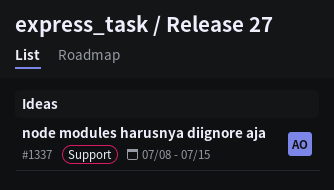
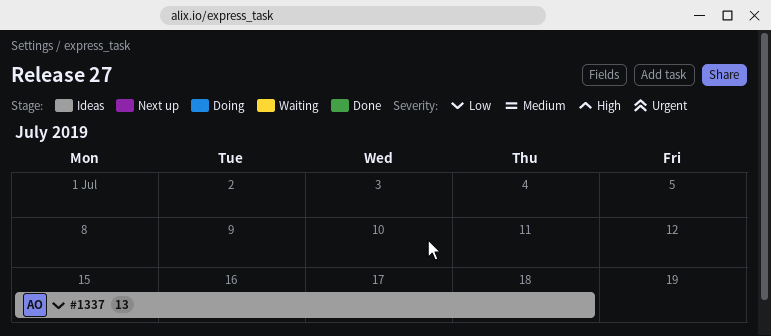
#1337, start: Jul 8 -> Jul 15
#1337, due: Jul 15 -> Jul 18

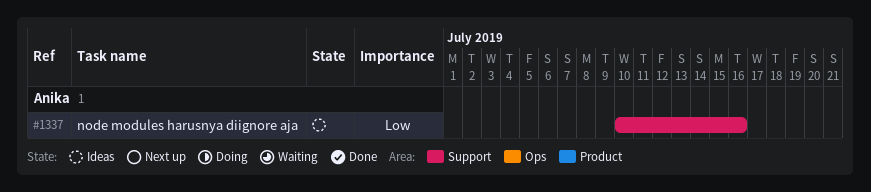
#1337, start: Jul 15 -> Jul 10
#1337, due: Jul 18 -> Jul 16

